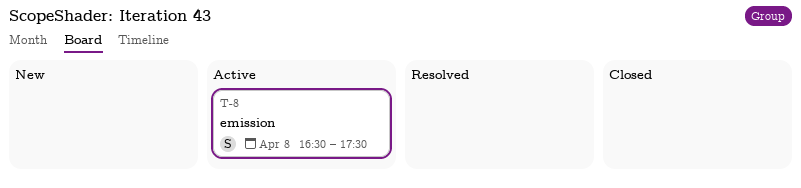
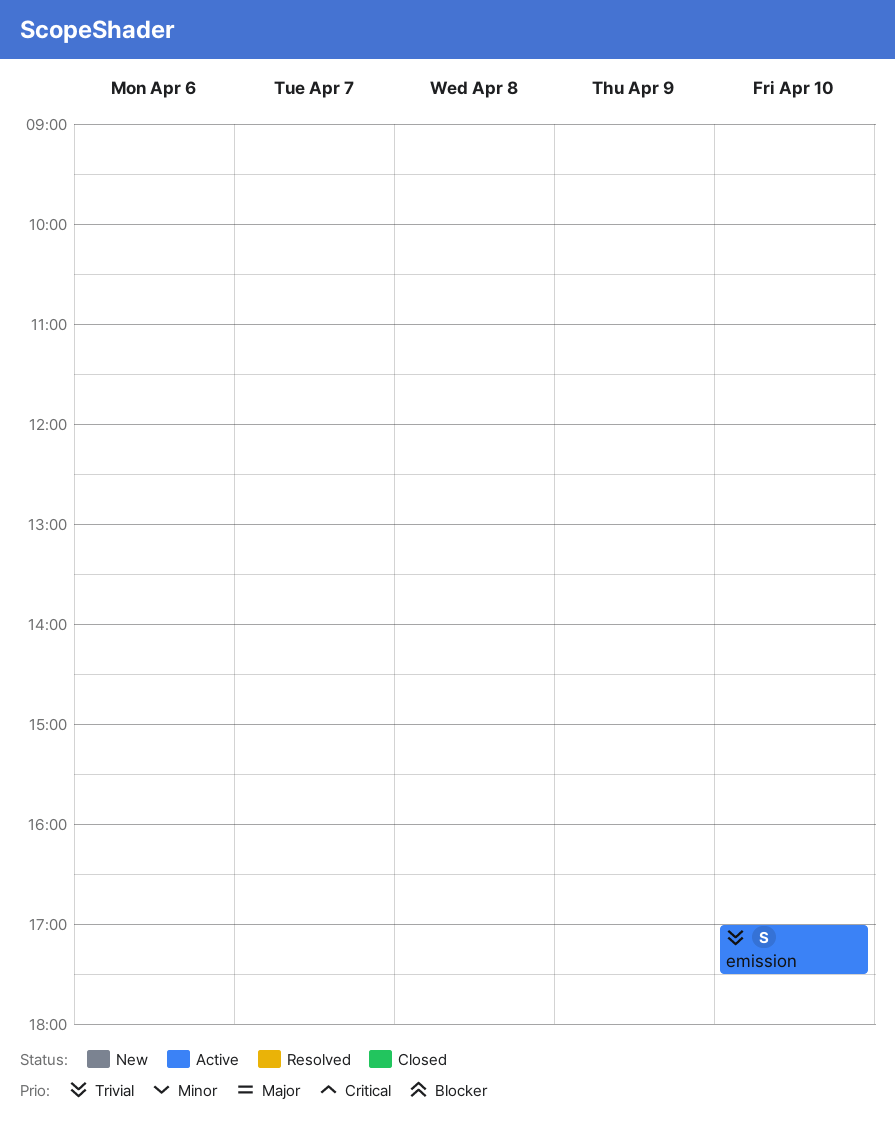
emission, day: Apr 8 -> Apr 10
emission, begins: 16:30 -> 17:00

